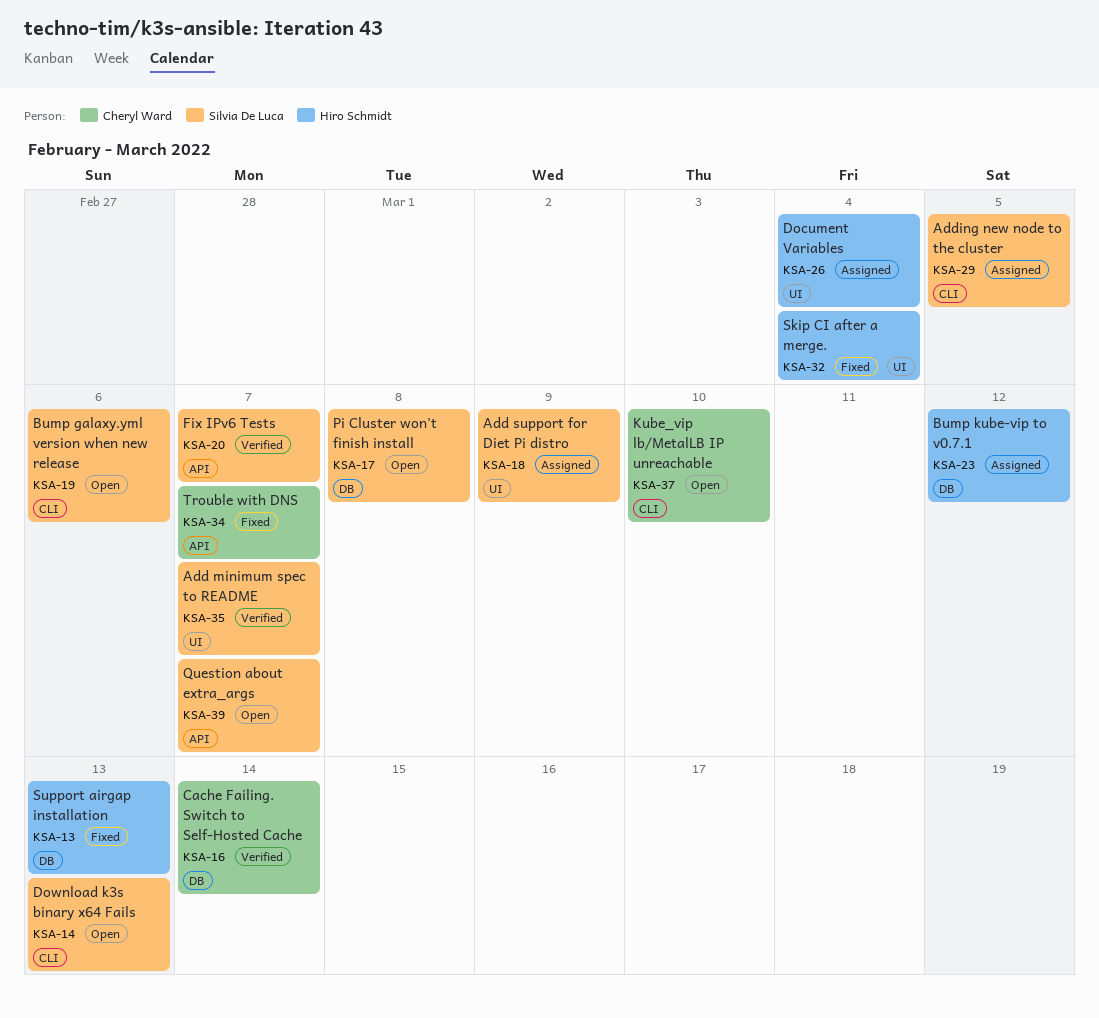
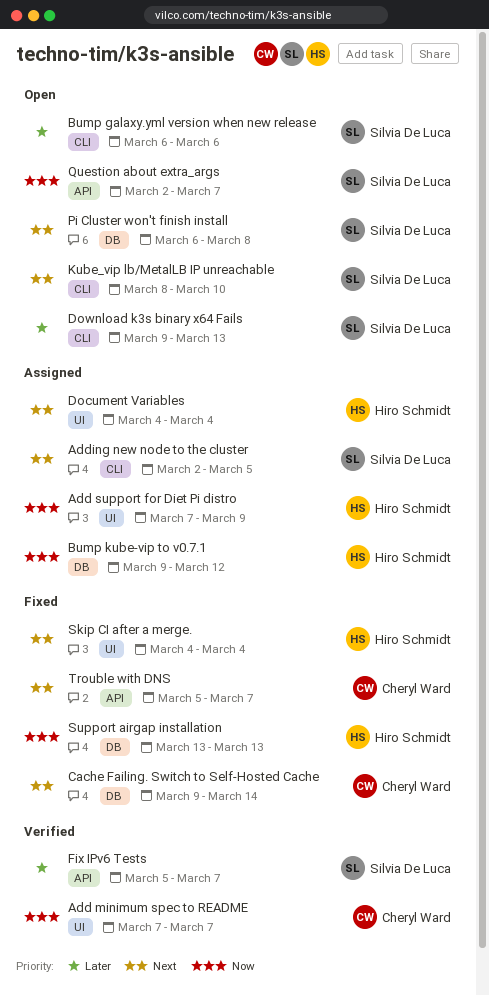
Add minimum spec to README, owner: Silvia De Luca -> Cheryl Ward
Add support for Diet Pi distro, owner: Silvia De Luca -> Hiro Schmidt
Cache Failing. Switch to Self-Hosted Cache, status: Verified -> Fixed
Kube_vip lb/MetalLB IP unreachable, owner: Cheryl Ward -> Silvia De Luca

